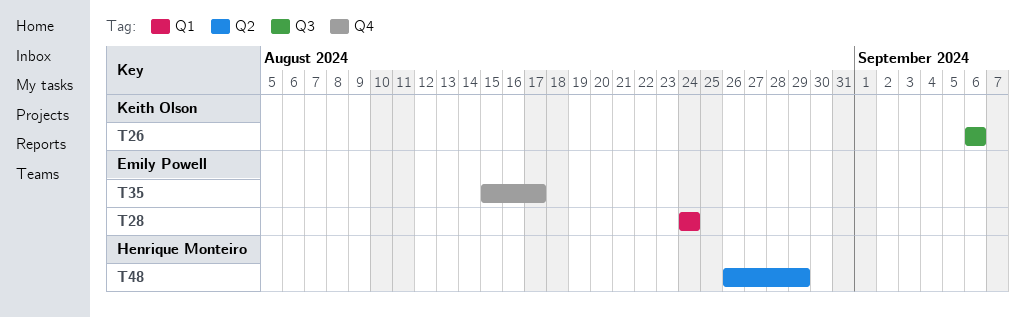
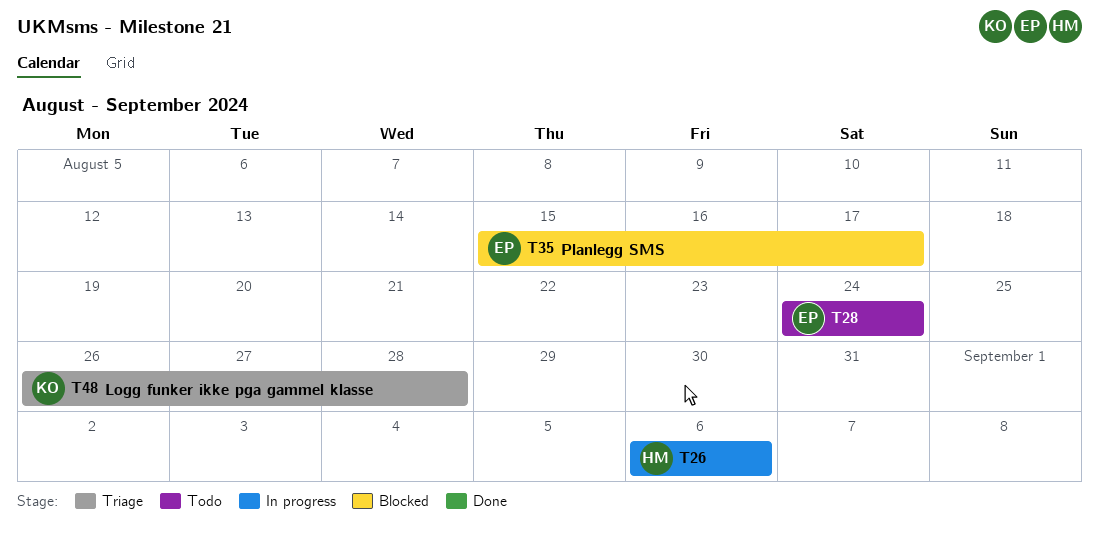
T26, owner: Keith Olson -> Henrique Monteiro
T48, owner: Henrique Monteiro -> Keith Olson
T48, due: Aug 29 -> Aug 28

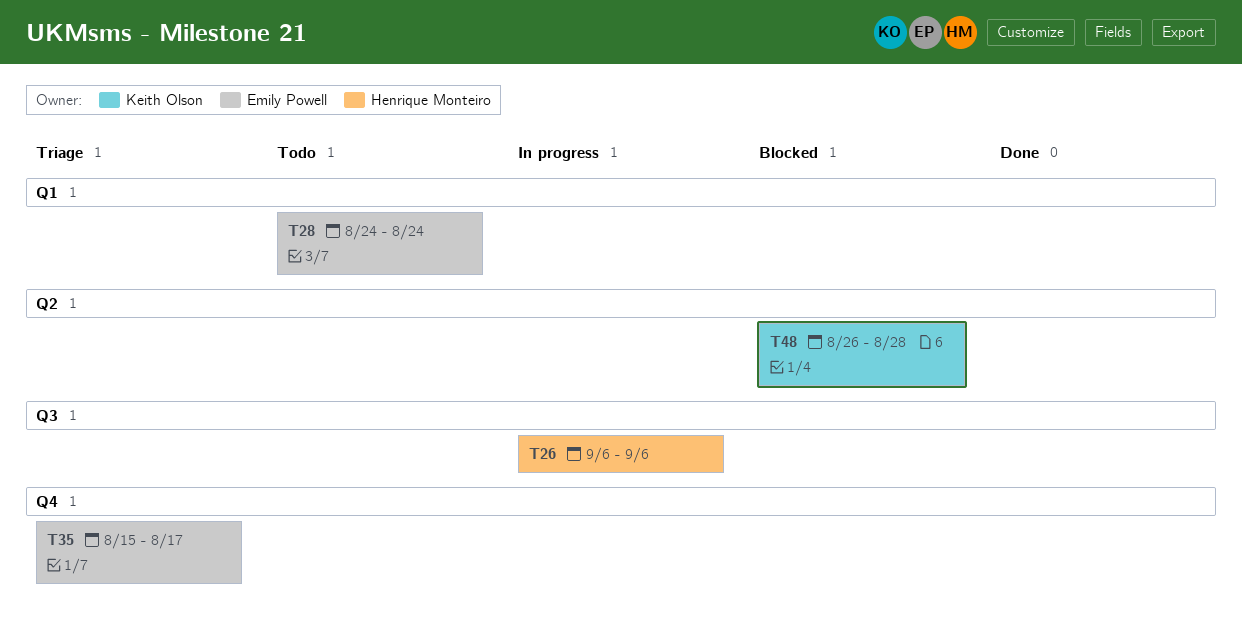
T35, status: Blocked -> Triage
T48, status: Triage -> Blocked

